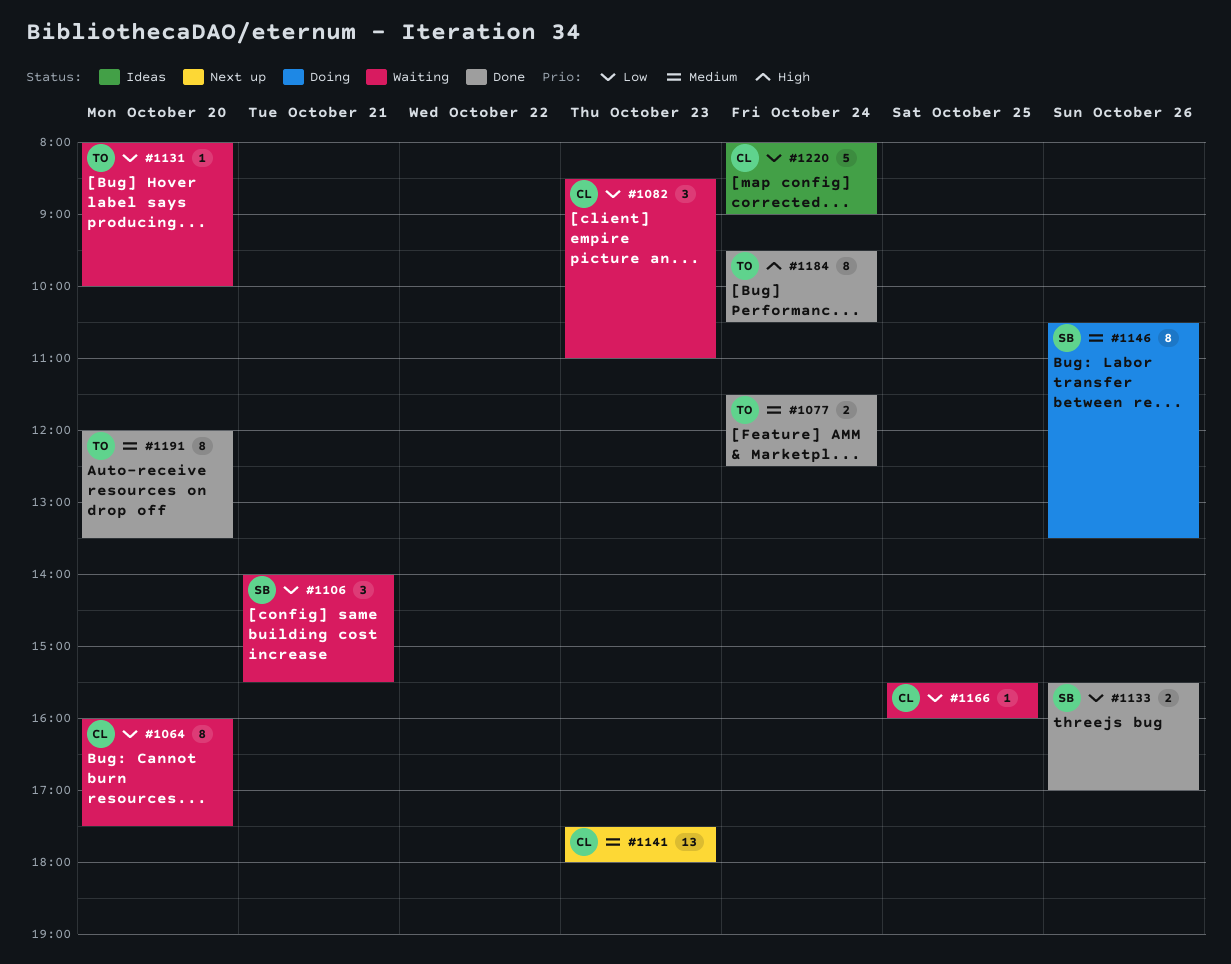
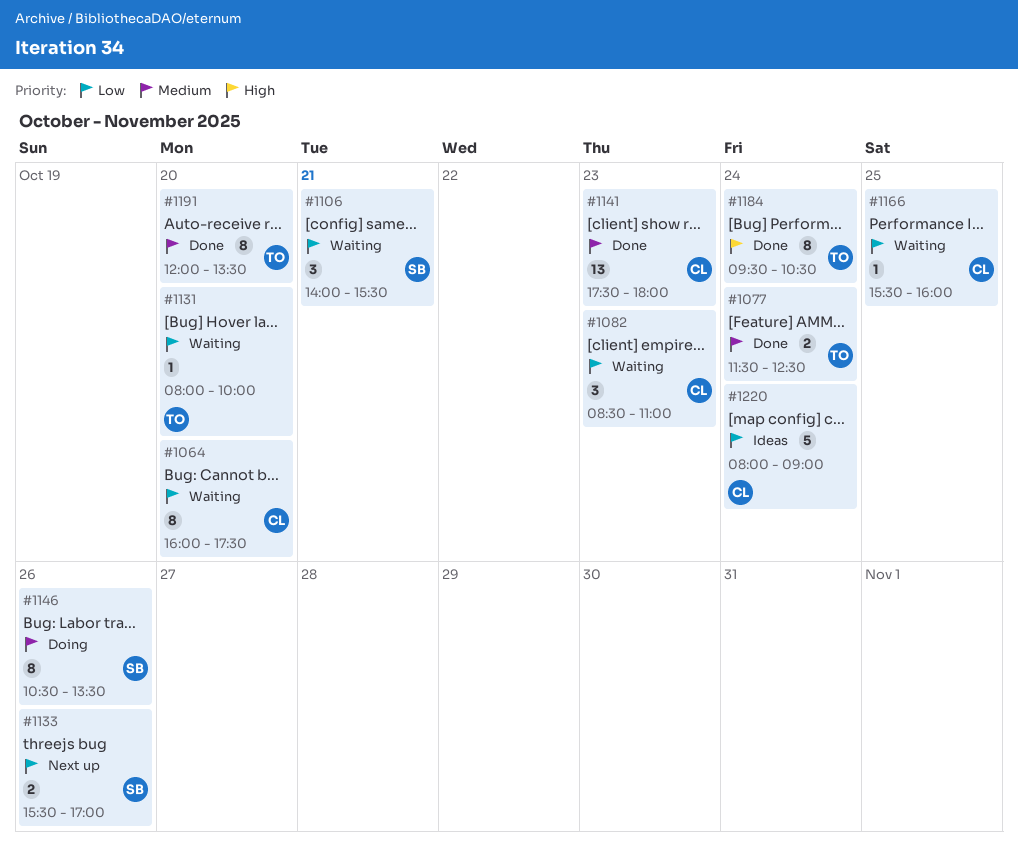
#1133, status: Done -> Next up
#1141, status: Next up -> Done

